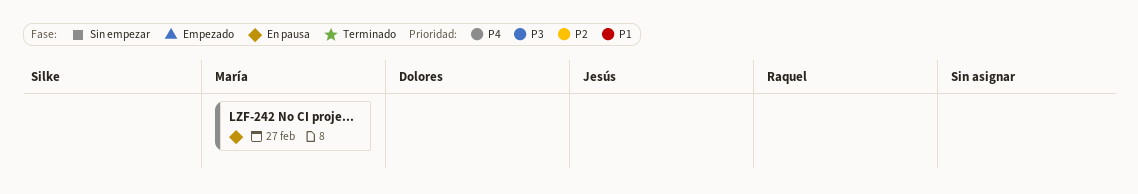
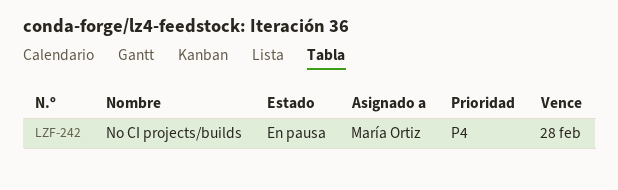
LZF-242, due: Feb 27 -> Feb 28

